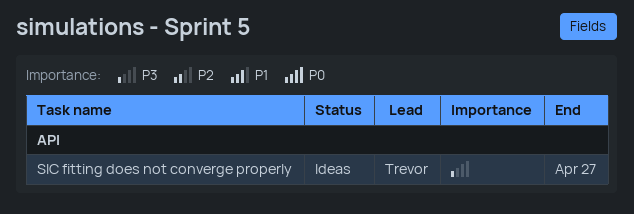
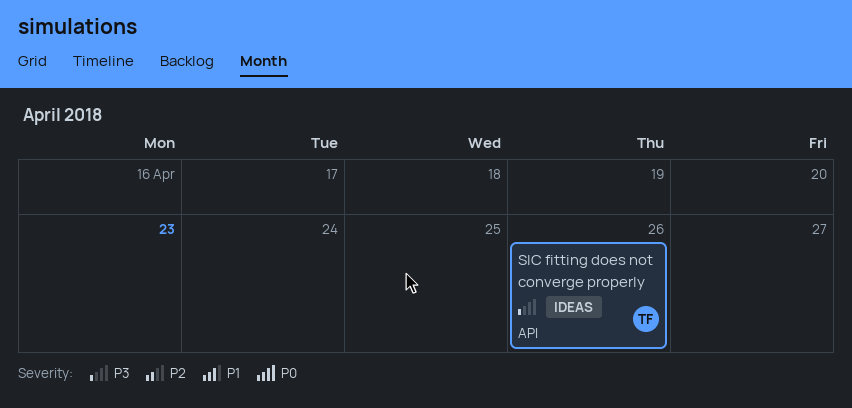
SIC fitting does not converge properly, due: Apr 27 -> Apr 26

